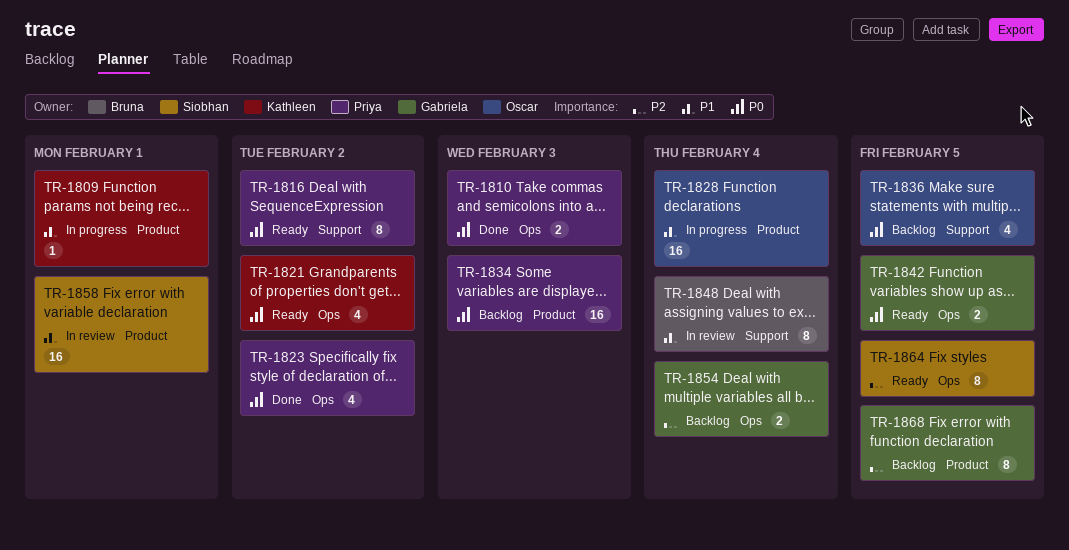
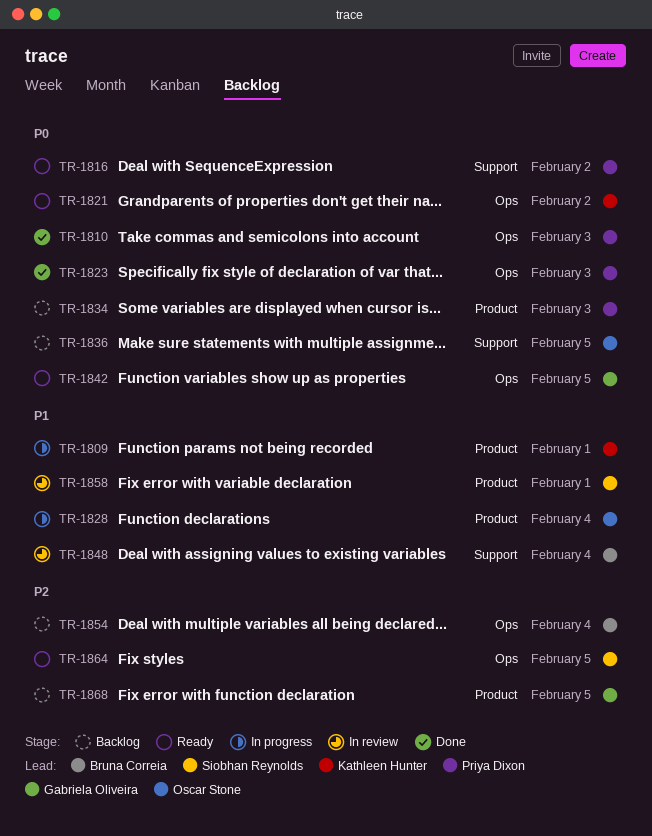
TR-1823, due: Feb 2 -> Feb 3
TR-1854, owner: Gabriela Oliveira -> Bruna Correia

